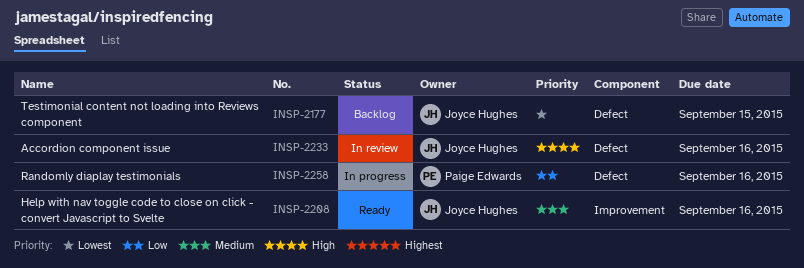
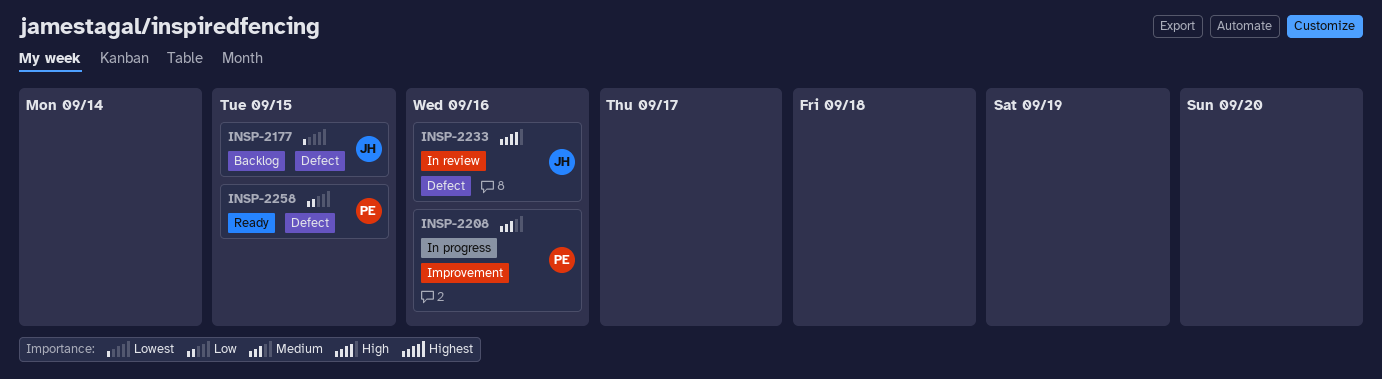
INSP-2208, status: Ready -> In progress
INSP-2208, owner: Joyce Hughes -> Paige Edwards
INSP-2258, status: In progress -> Ready
INSP-2258, due: Sep 16 -> Sep 15

